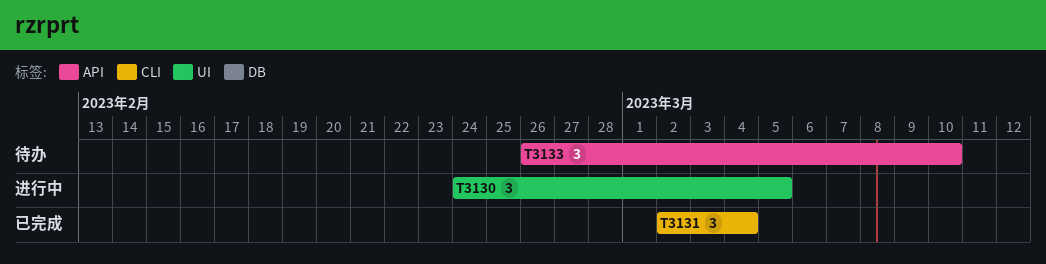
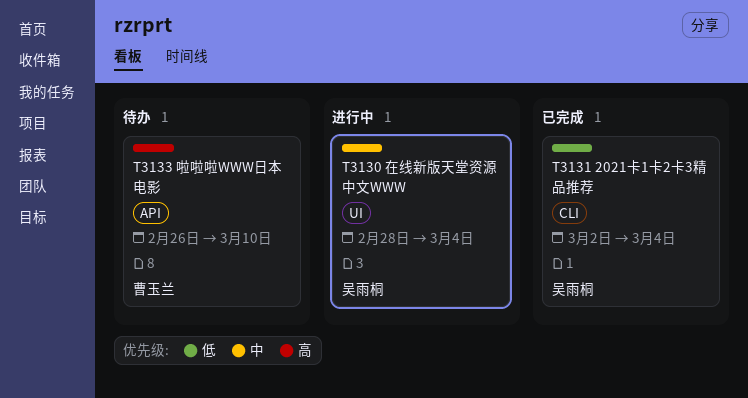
T3130, start: Feb 24 -> Feb 28
T3130, due: Mar 5 -> Mar 4

